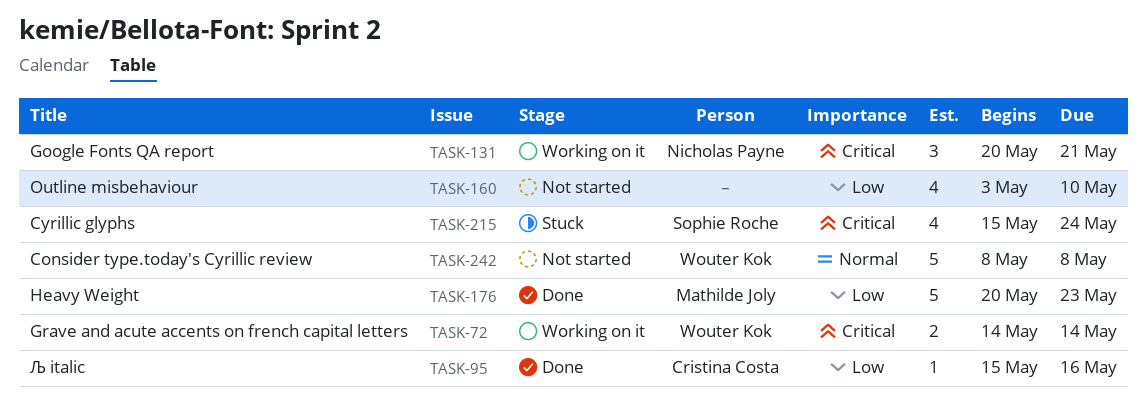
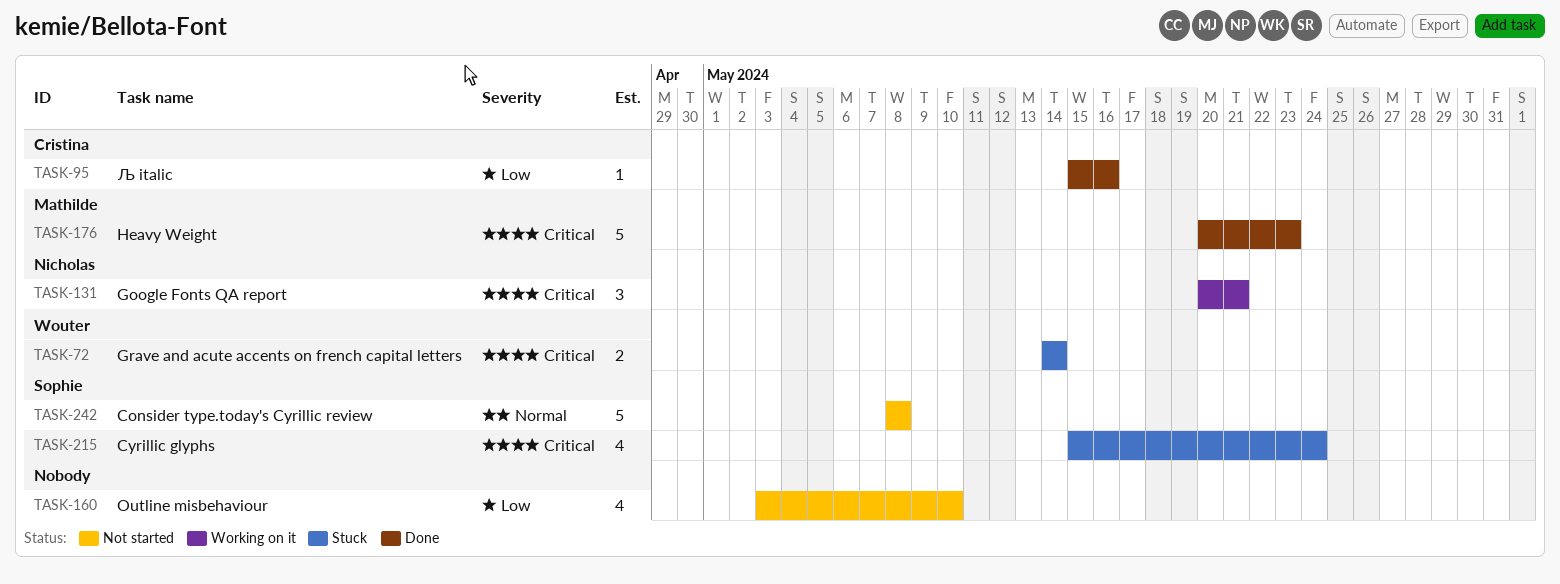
TASK-72, status: Working on it -> Stuck
TASK-176, priority: Low -> Critical
TASK-242, owner: Wouter Kok -> Sophie Roche

